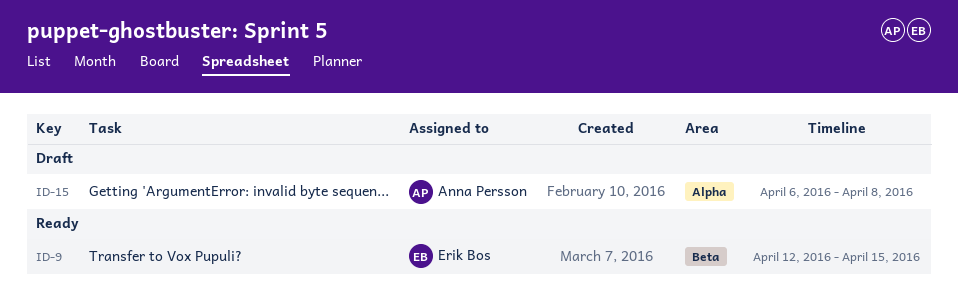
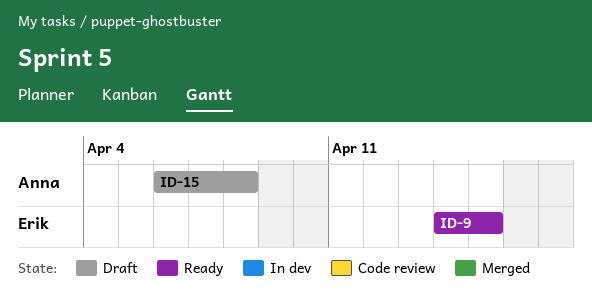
ID-9, start: Apr 12 -> Apr 14

